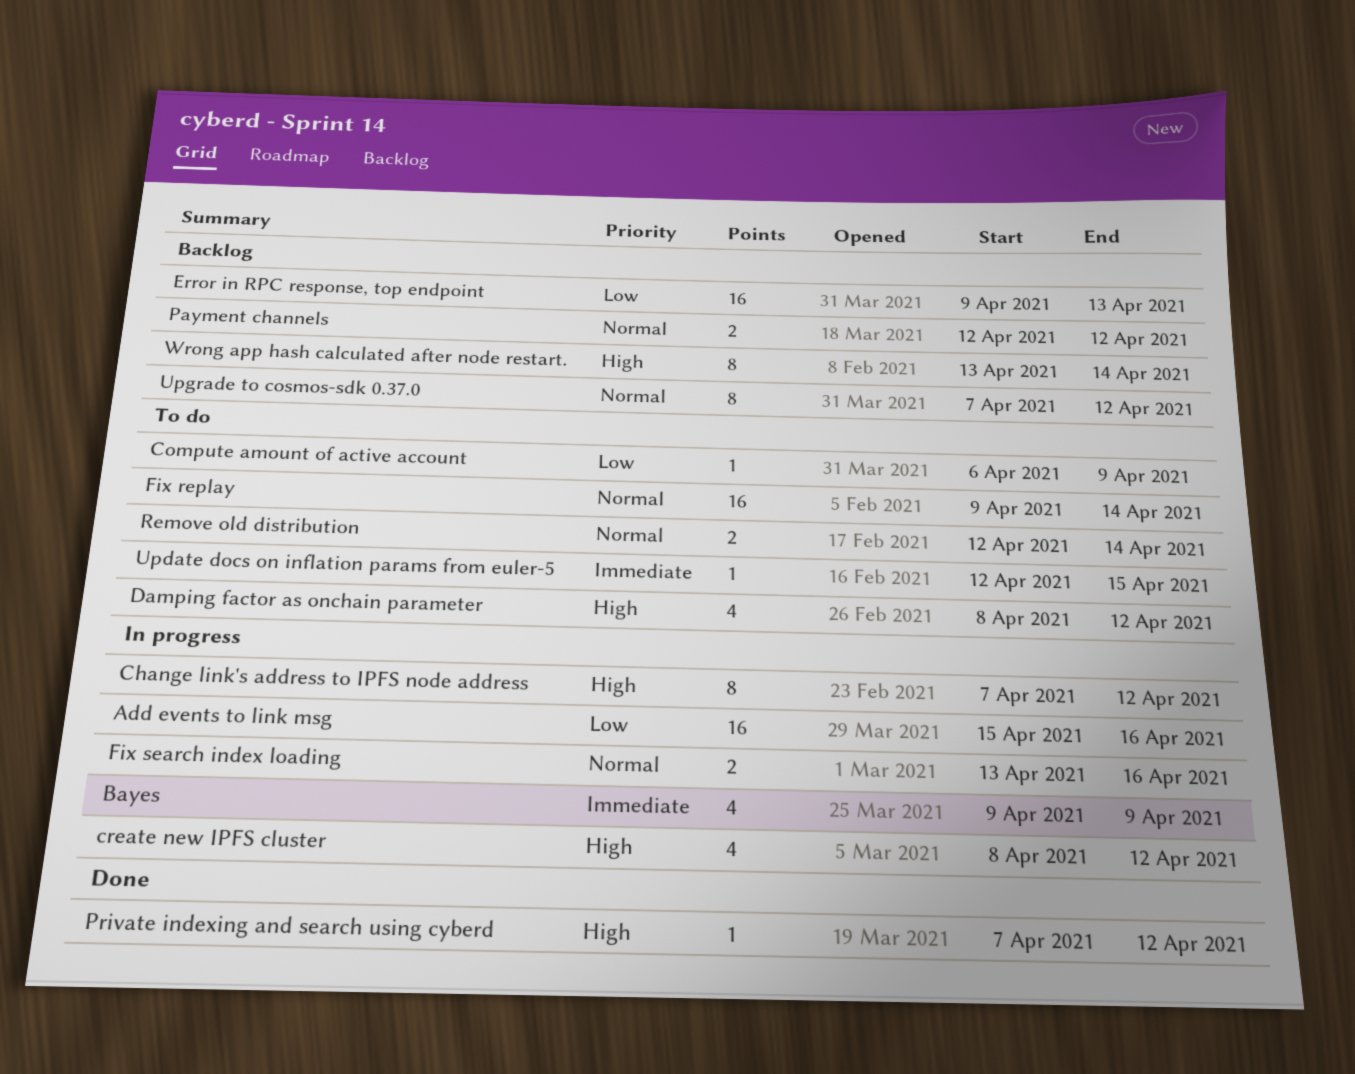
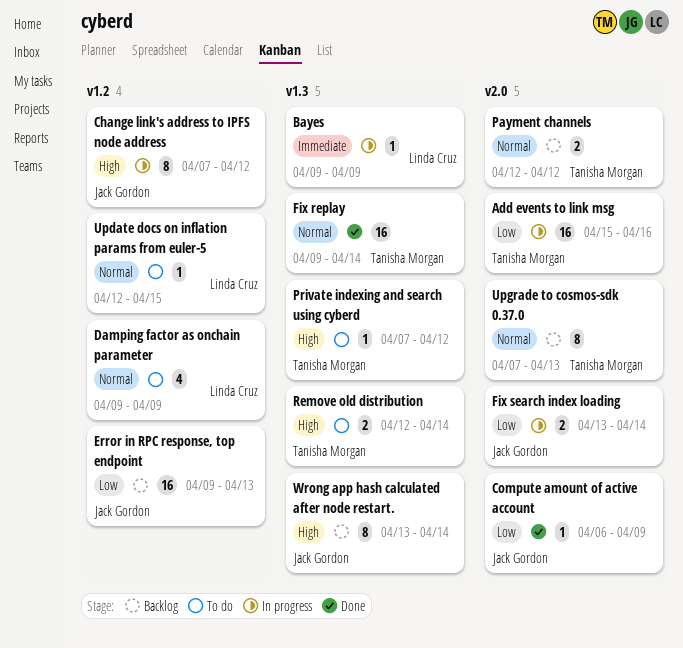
Bayes, estimate: 4 -> 1
Compute amount of active account, status: To do -> Done
create new IPFS cluster: present -> none
Damping factor as onchain parameter, priority: High -> Normal
Damping factor as onchain parameter, start: Apr 8 -> Apr 9
Damping factor as onchain parameter, due: Apr 12 -> Apr 9
Fix replay, status: To do -> Done
Fix search index loading, priority: Normal -> Low
Fix search index loading, due: Apr 16 -> Apr 14
Private indexing and search using cyberd, status: Done -> To do
Remove old distribution, priority: Normal -> High
Update docs on inflation params from euler-5, priority: Immediate -> Normal
Upgrade to cosmos-sdk 0.37.0, due: Apr 12 -> Apr 13

